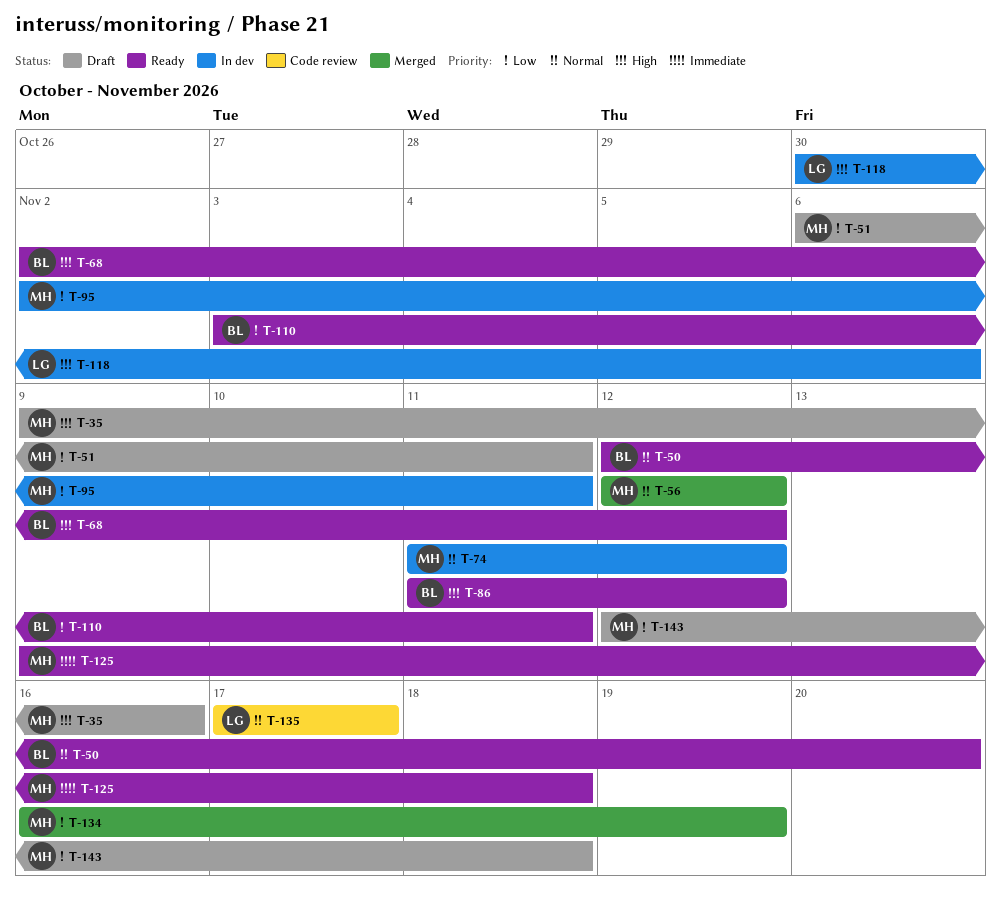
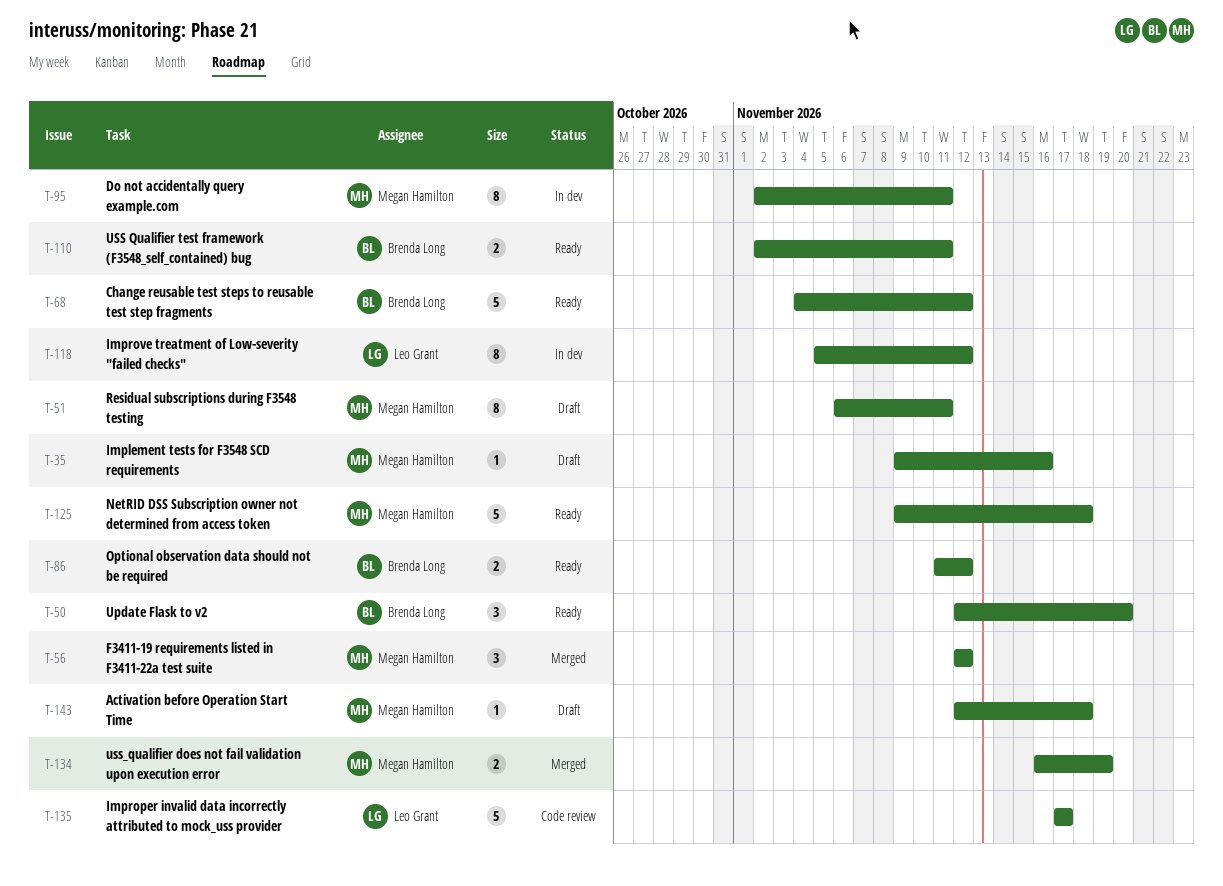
T-68, start: Nov 2 -> Nov 4
T-74: present -> none
T-110, start: Nov 3 -> Nov 2
T-118, start: Oct 30 -> Nov 5
T-118, due: Nov 6 -> Nov 12

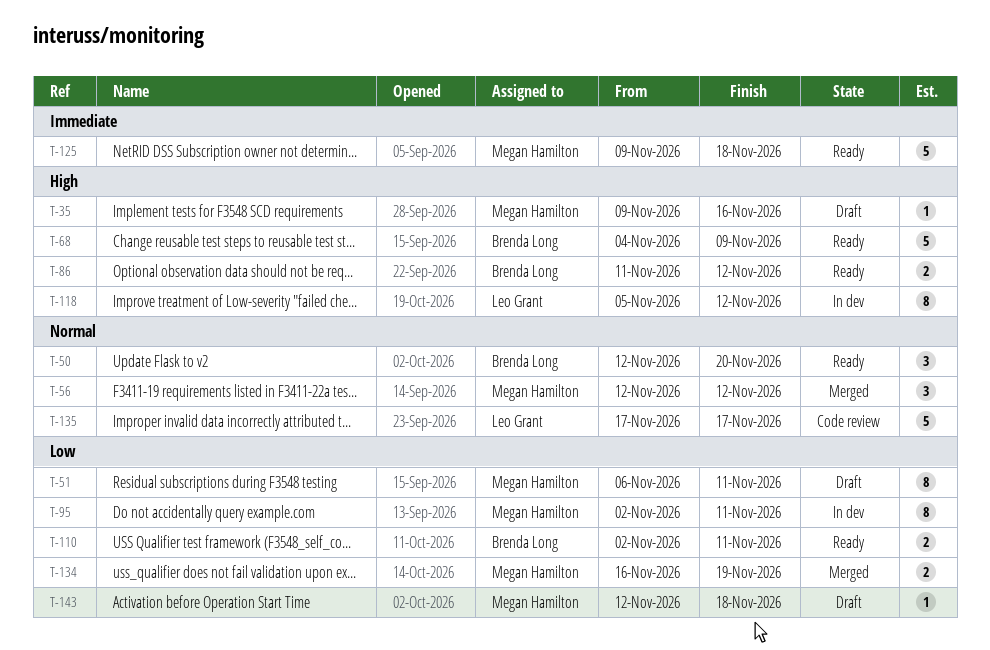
T-68, due: Nov 12 -> Nov 9

